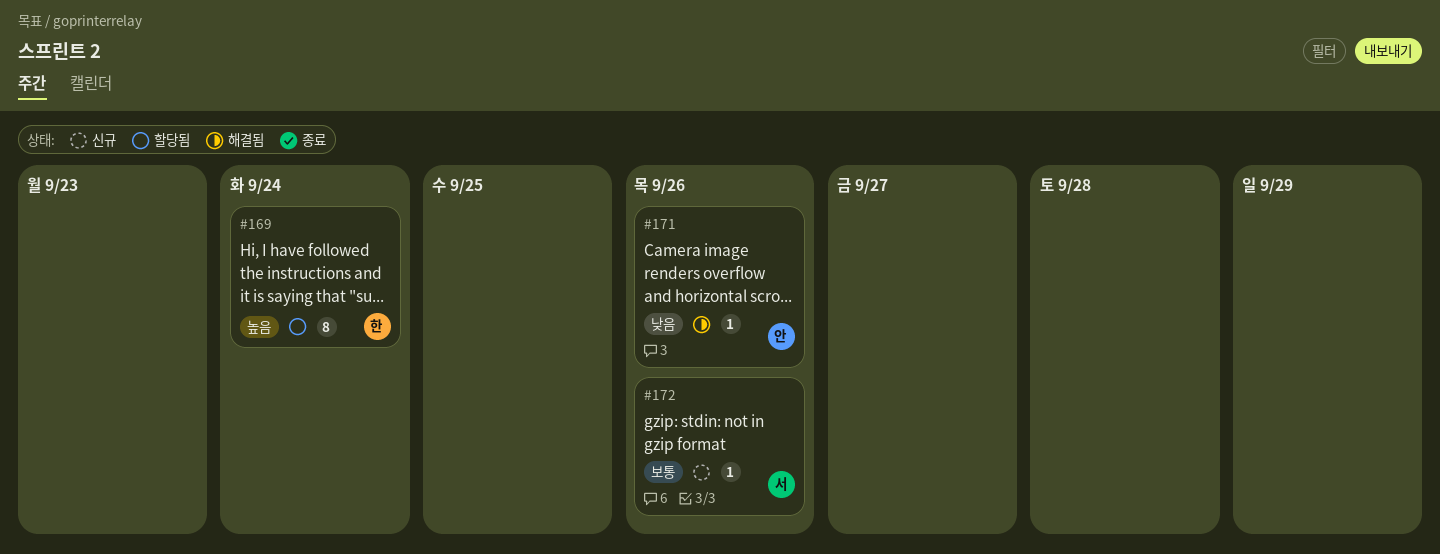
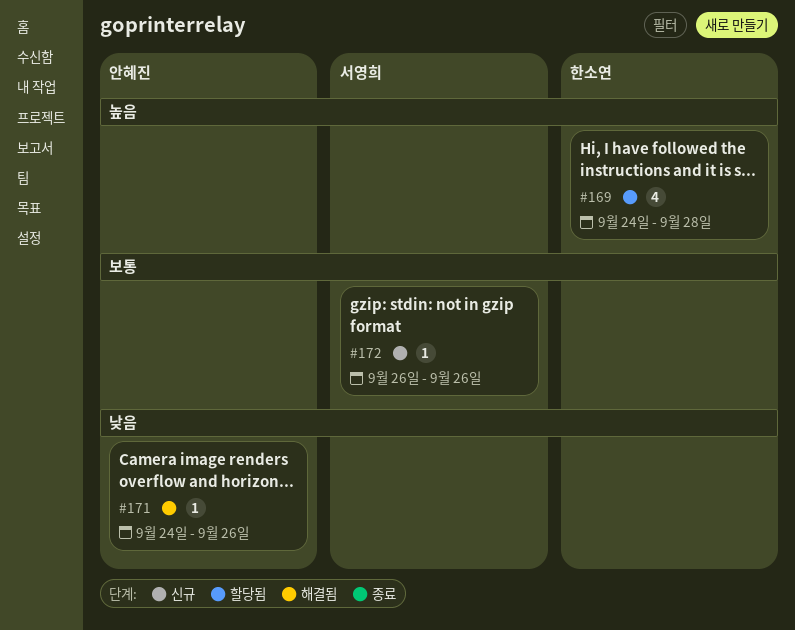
#169, estimate: 8 -> 4
#169, due: Sep 24 -> Sep 28

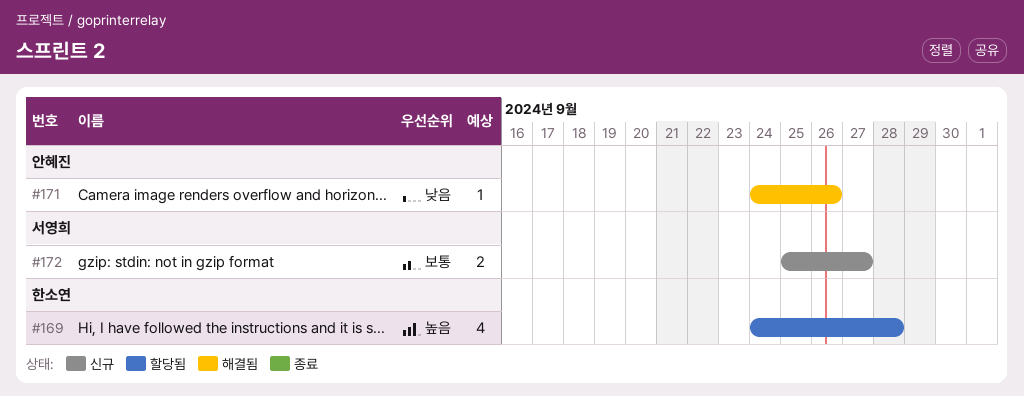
#172, estimate: 1 -> 2
#172, start: Sep 26 -> Sep 25
#172, due: Sep 26 -> Sep 27

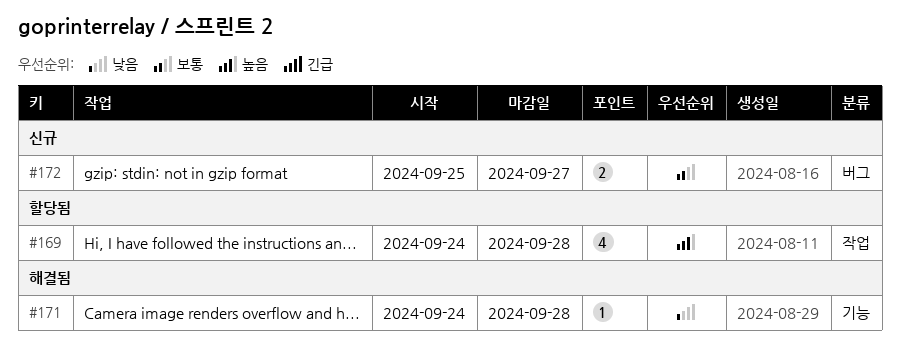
#171, due: Sep 26 -> Sep 28

